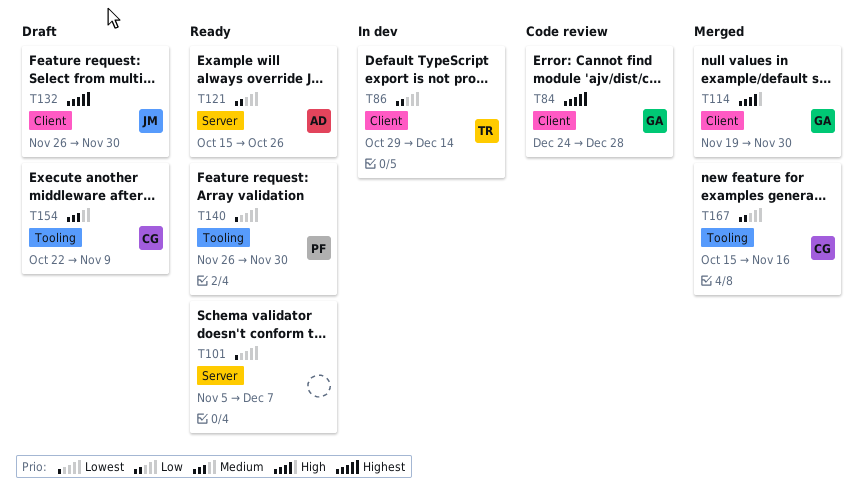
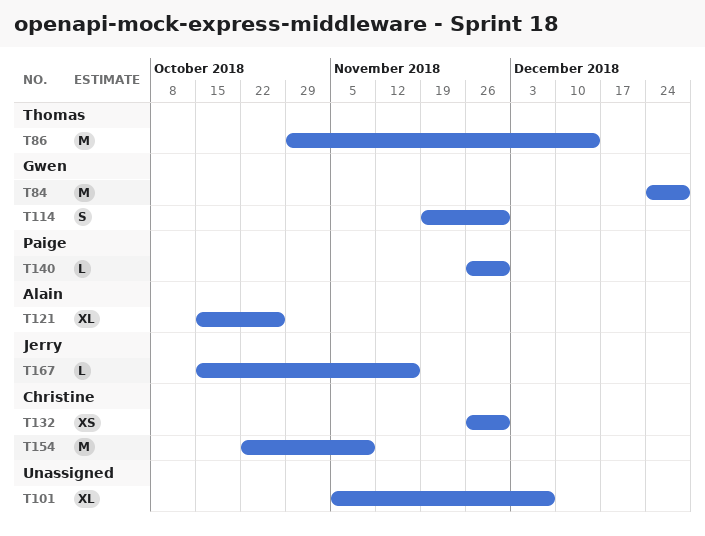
T132, owner: Jerry -> Christine
T167, owner: Christine -> Jerry

